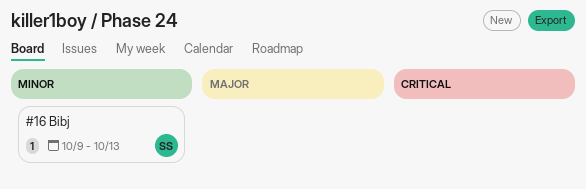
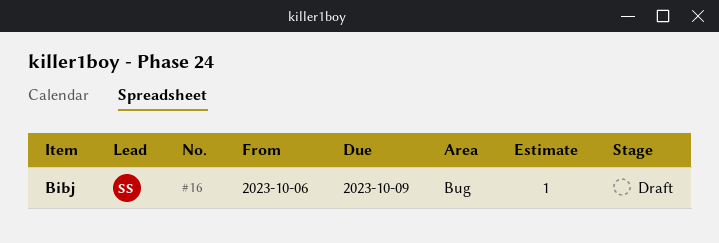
#16, start: Oct 9 -> Oct 6
#16, due: Oct 13 -> Oct 9

